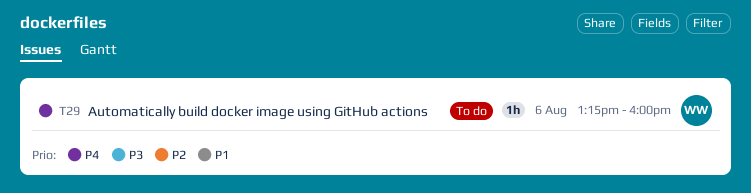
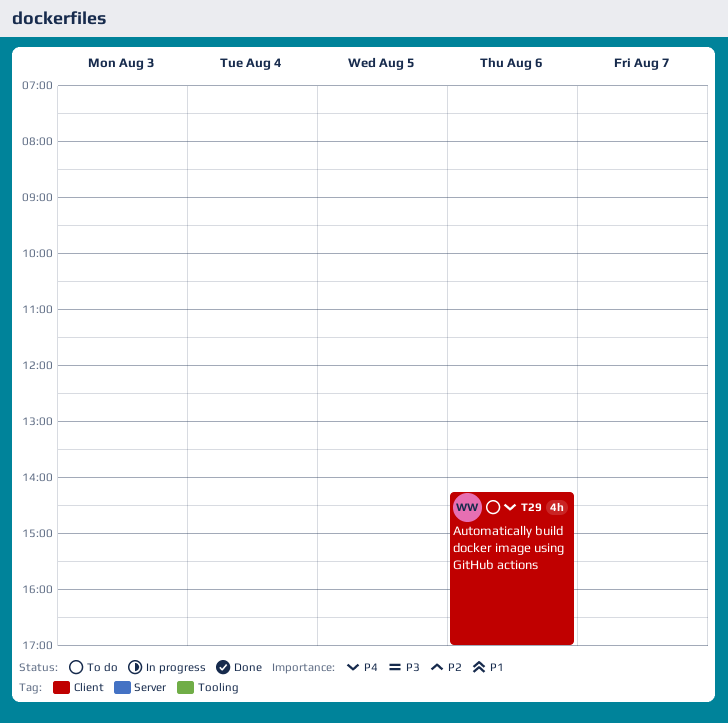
T29, estimate: 1h -> 4h
T29, begins: 13:15 -> 14:15
T29, ends: 16:00 -> 17:00

